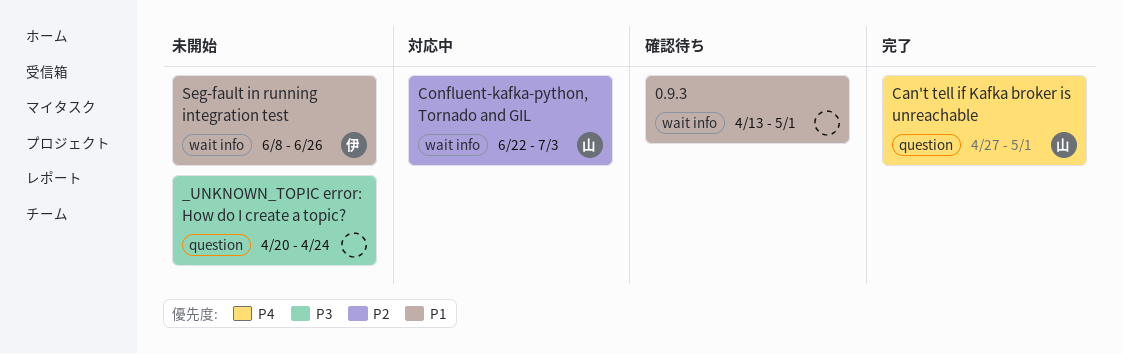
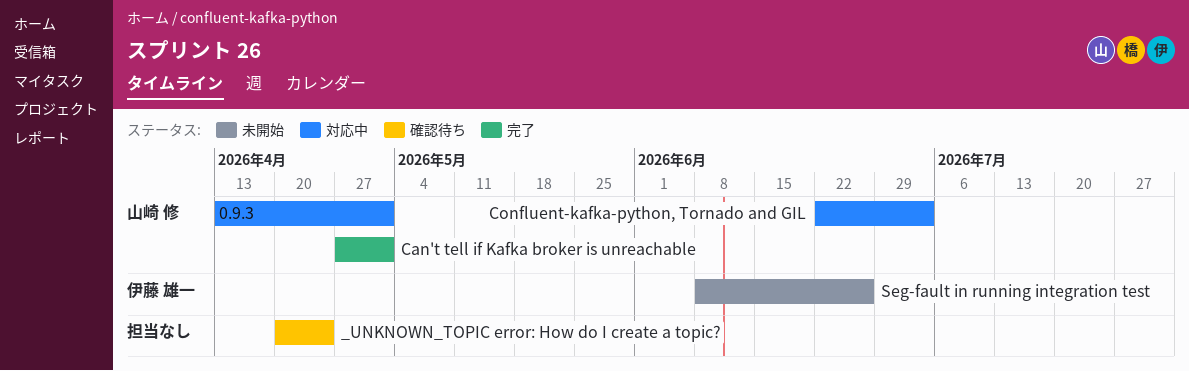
0.9.3, status: 確認待ち -> 対応中
0.9.3, owner: none -> 山崎 修
_UNKNOWN_TOPIC error: How do I create a topic?, status: 未開始 -> 確認待ち

